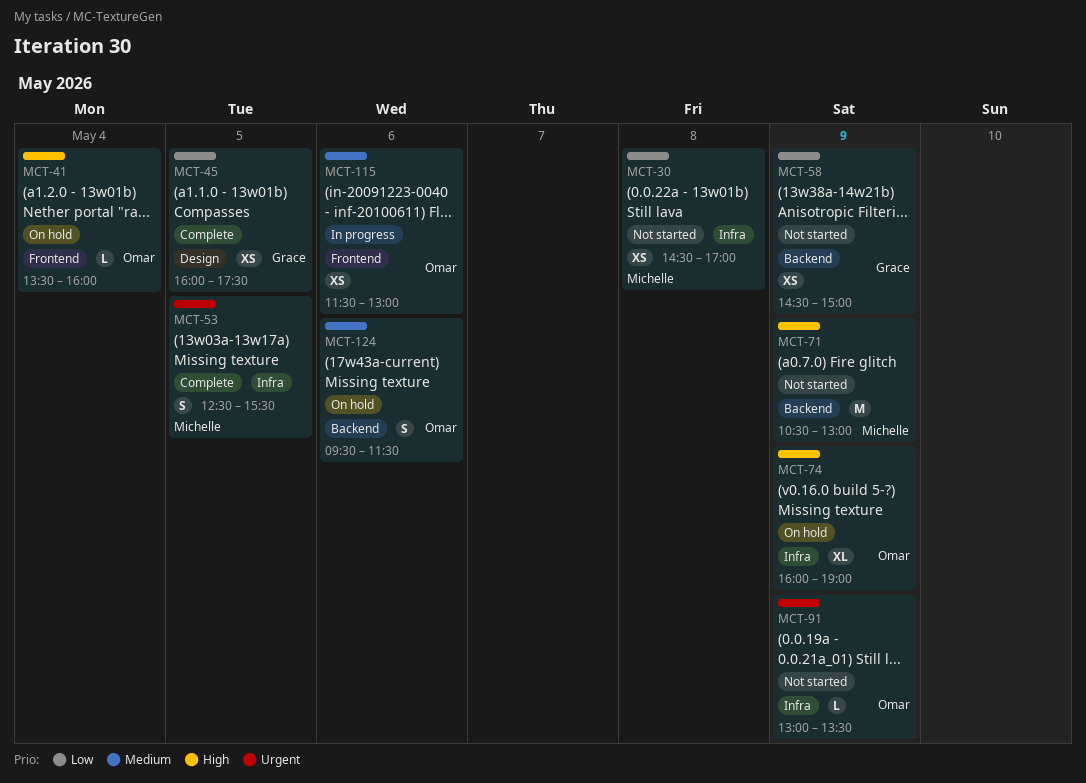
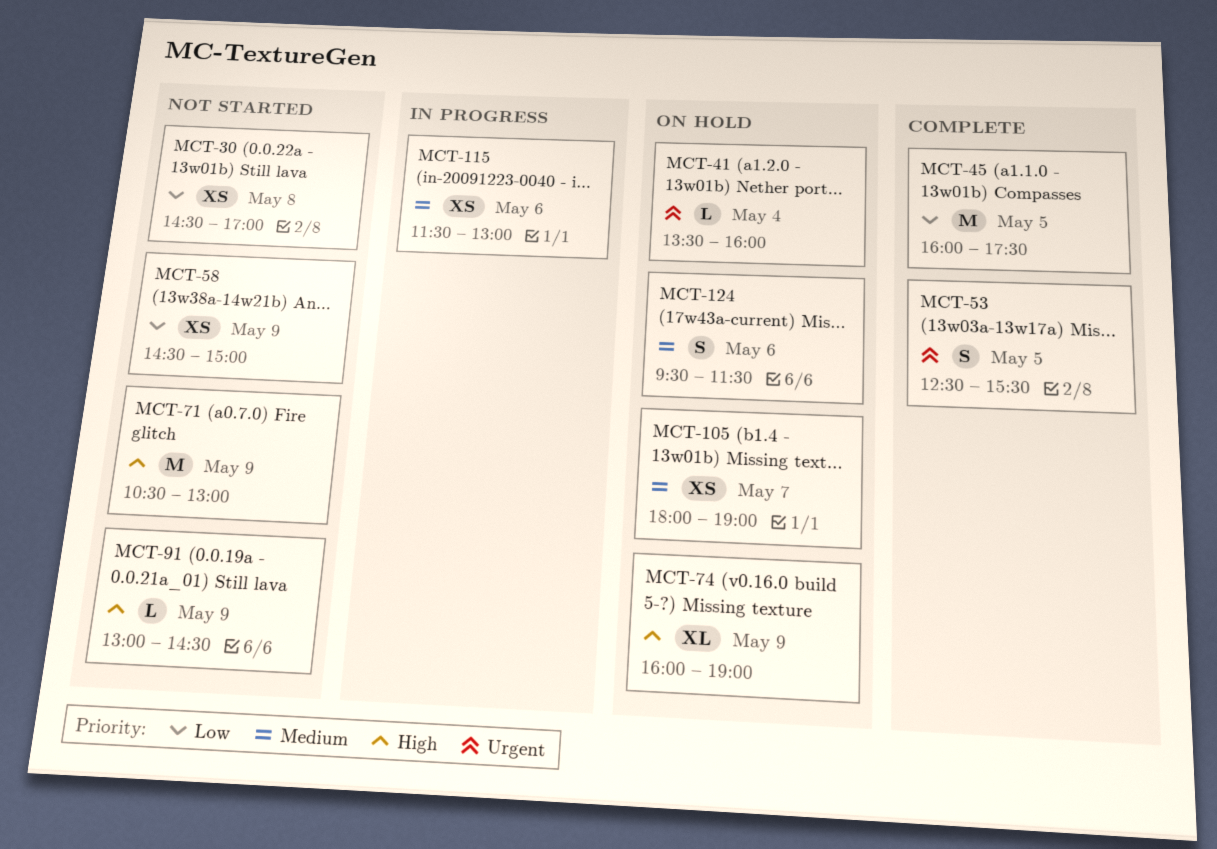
MCT-41, priority: High -> Urgent
MCT-45, estimate: XS -> M
MCT-91, priority: Urgent -> High
MCT-91, ends: 13:30 -> 14:30
MCT-105: none -> present

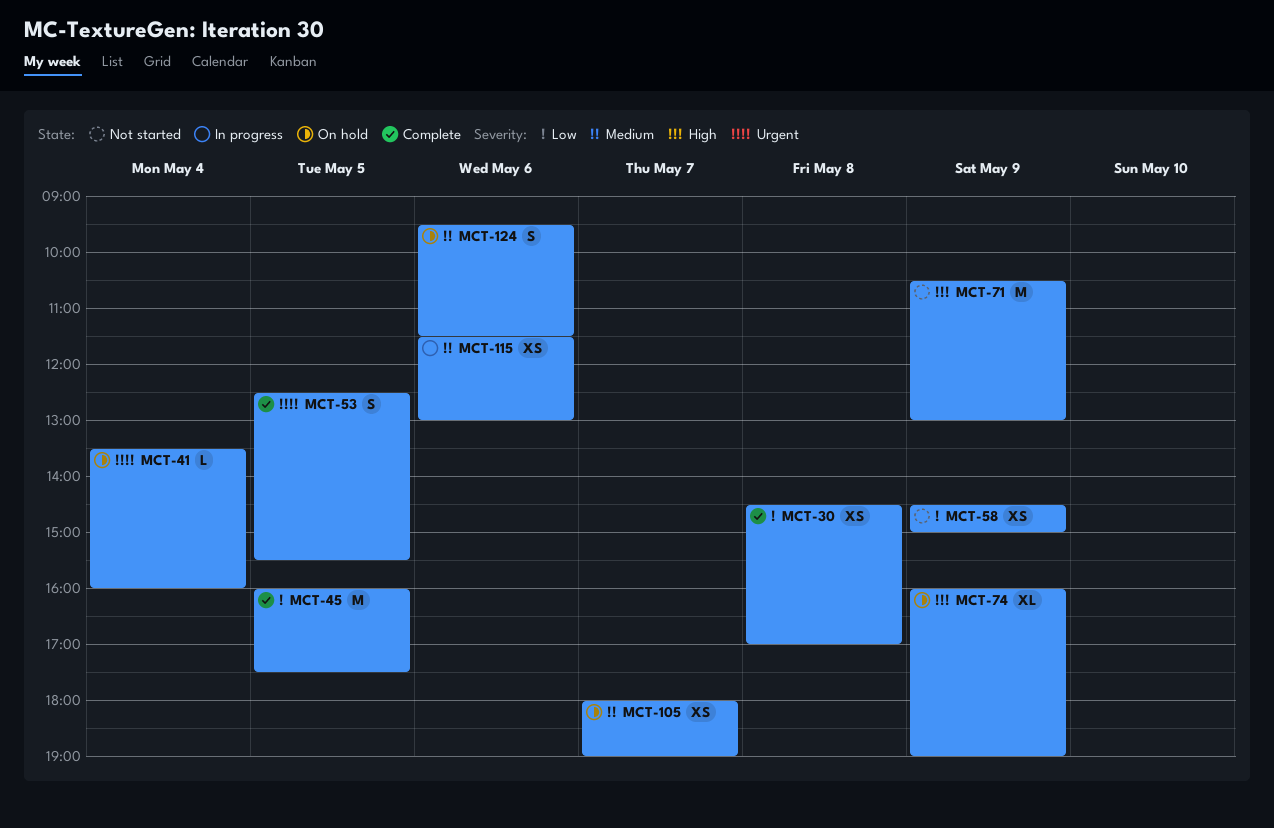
MCT-30, status: Not started -> Complete
MCT-91: present -> none

